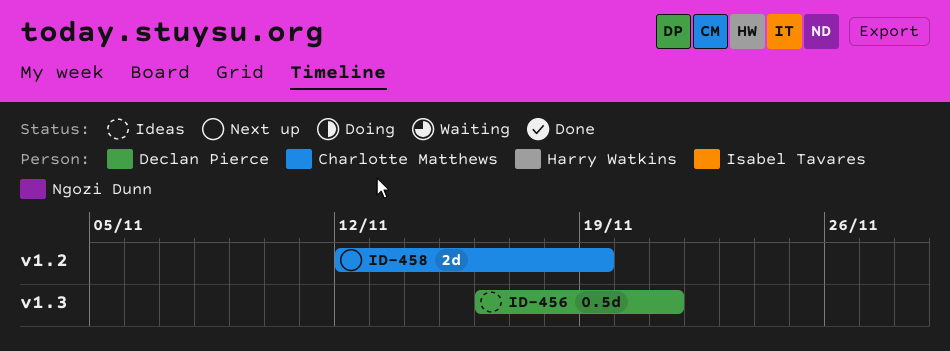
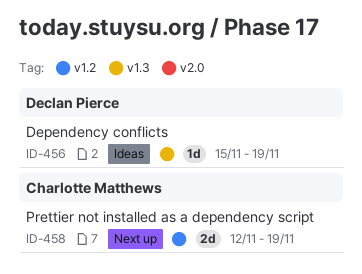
ID-456, estimate: 0.5d -> 1d
ID-456, start: Nov 16 -> Nov 15
ID-456, due: Nov 21 -> Nov 19

